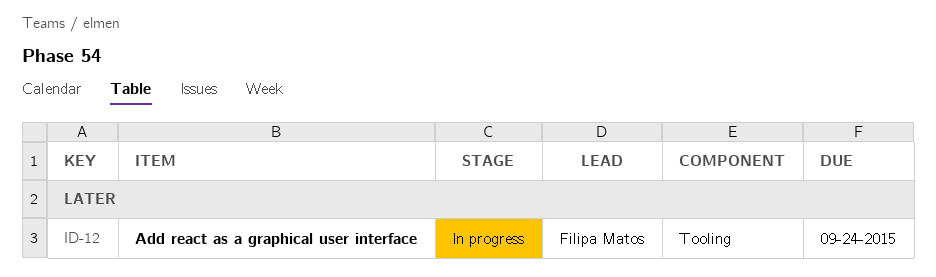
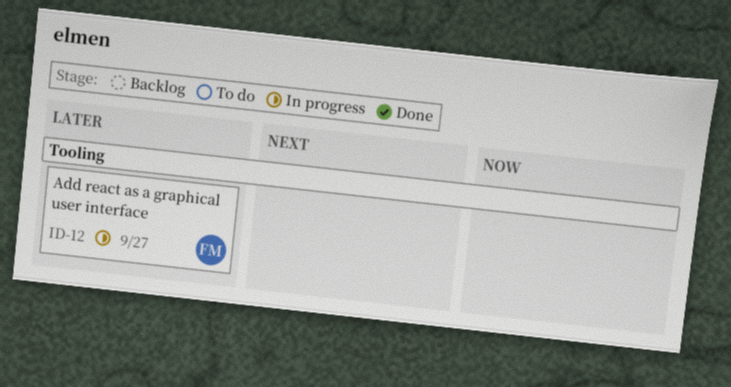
ID-12, due: Sep 24 -> Sep 27

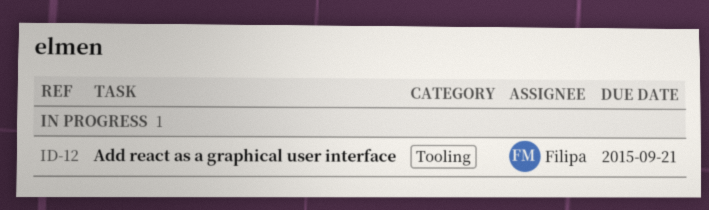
ID-12, due: Sep 27 -> Sep 21

